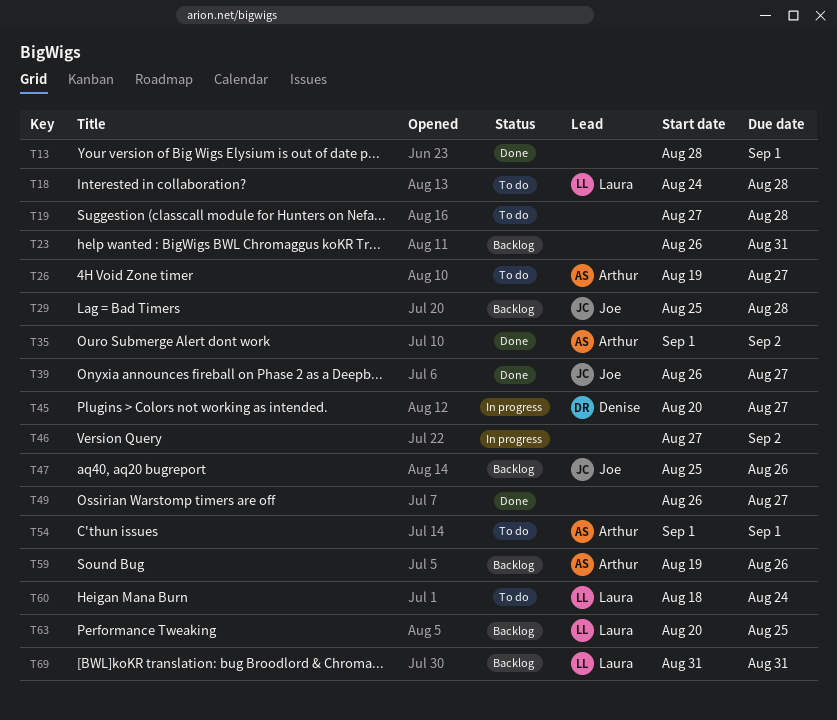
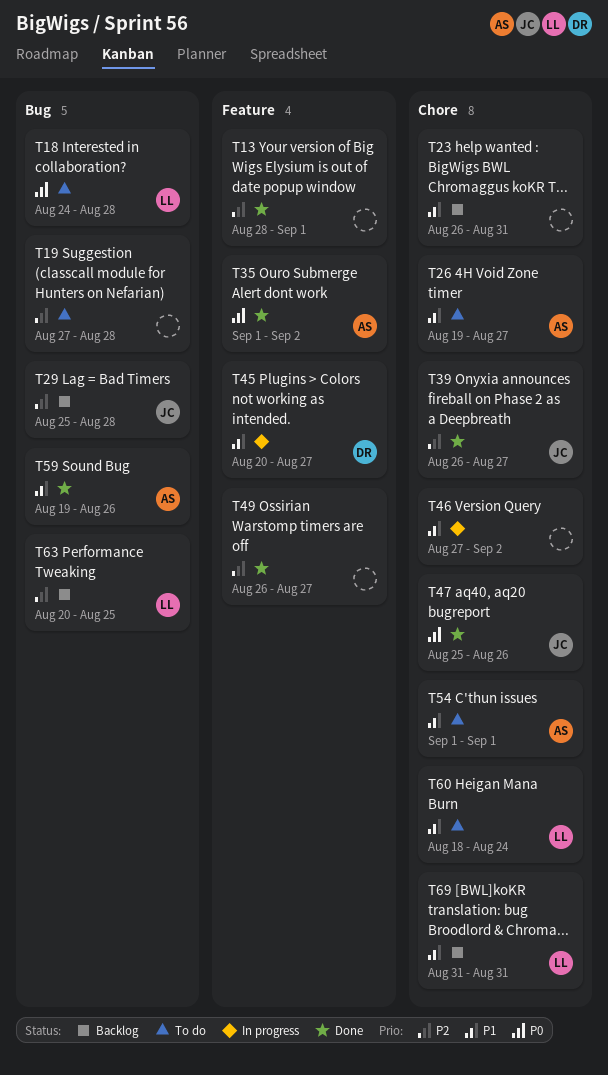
T47, status: Backlog -> Done
T59, status: Backlog -> Done

